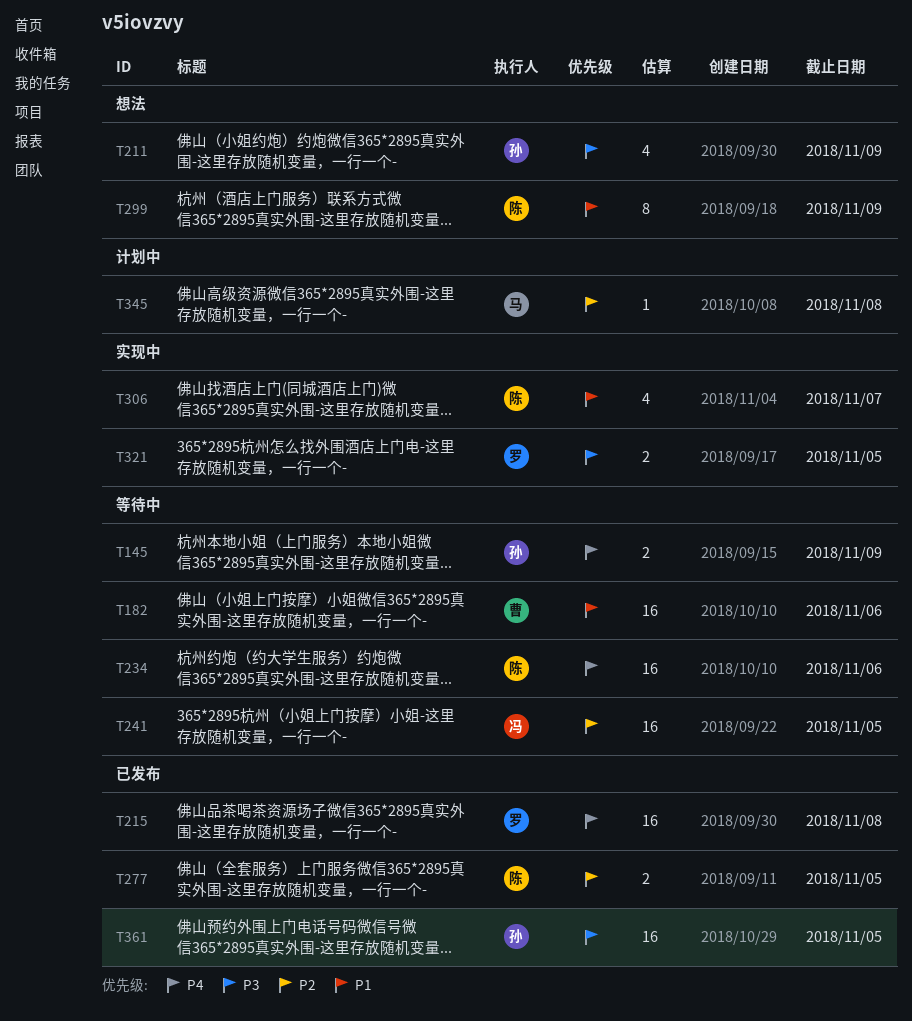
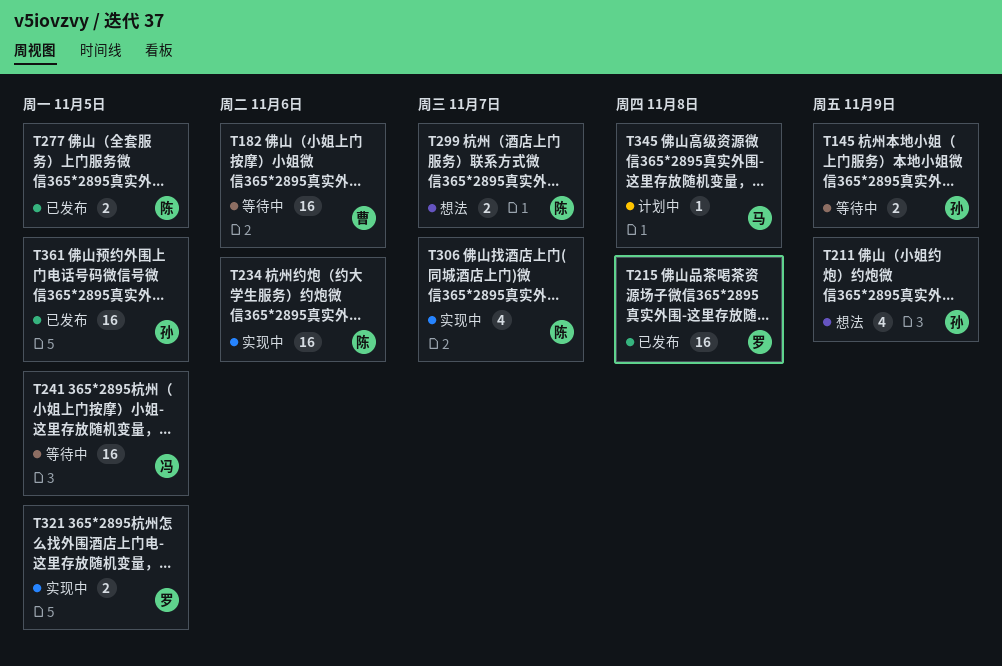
T234, status: 等待中 -> 实现中
T299, estimate: 8 -> 2
T299, due: Nov 9 -> Nov 7

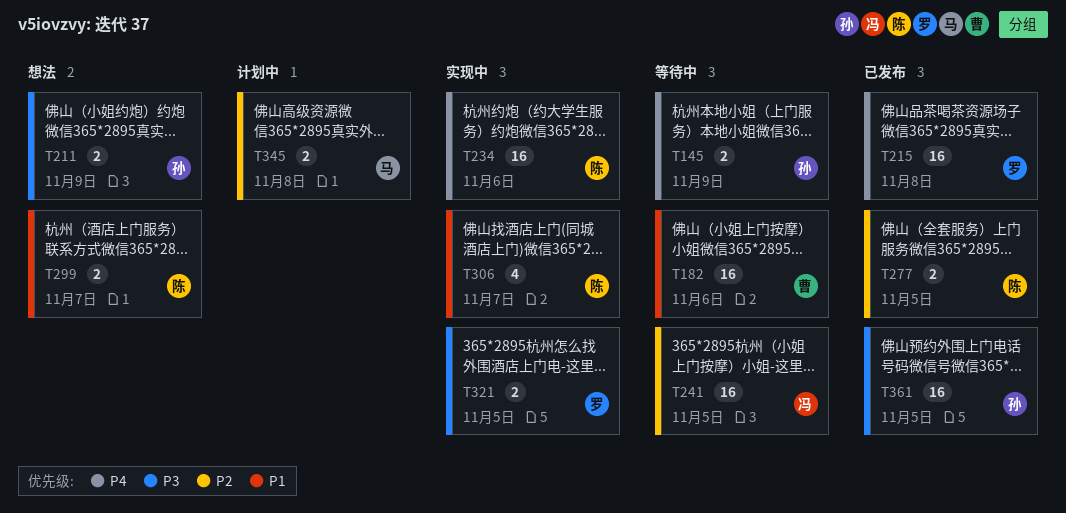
T211, estimate: 4 -> 2
T345, estimate: 1 -> 2

